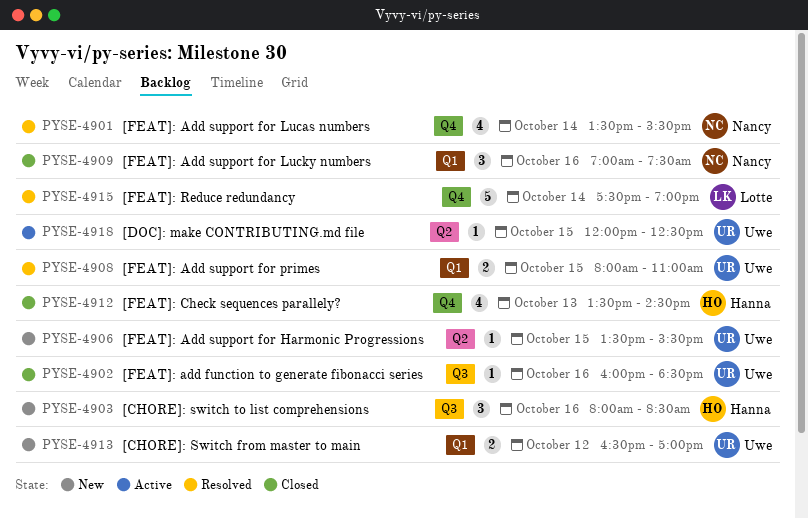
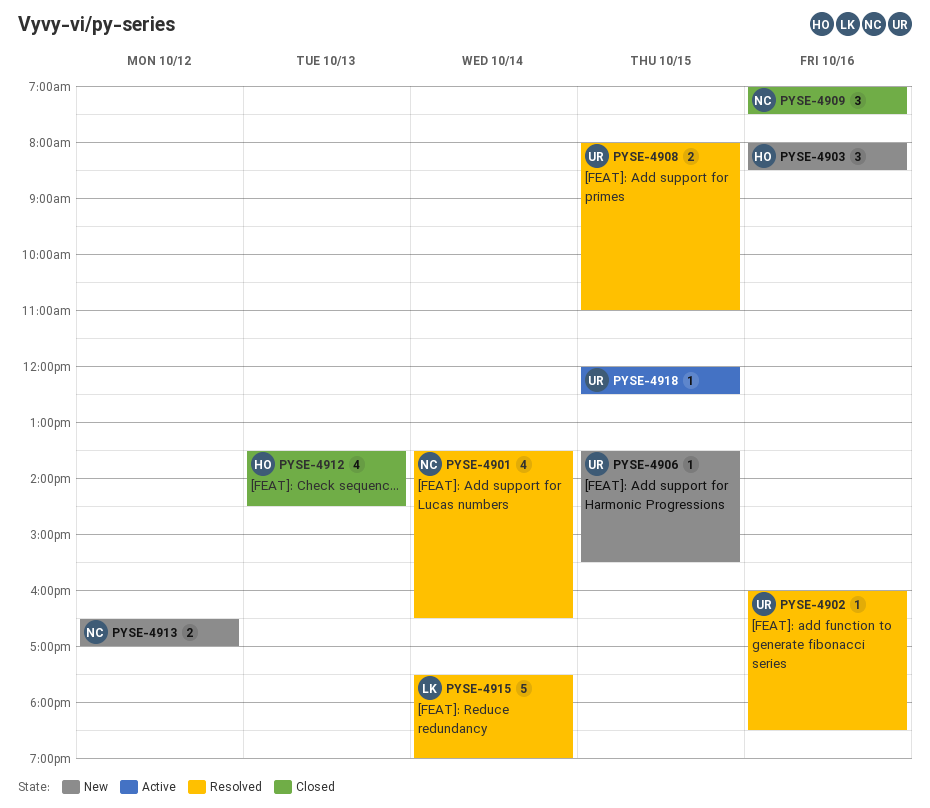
PYSE-4901, ends: 15:30 -> 16:30
PYSE-4902, status: Closed -> Resolved
PYSE-4913, owner: Uwe -> Nancy

